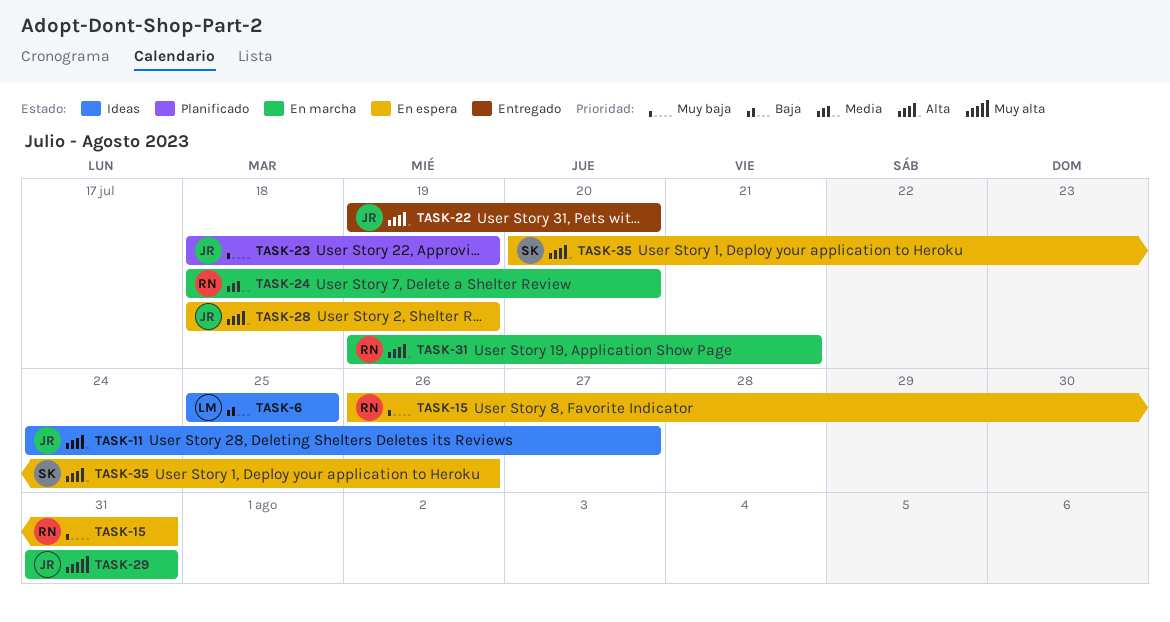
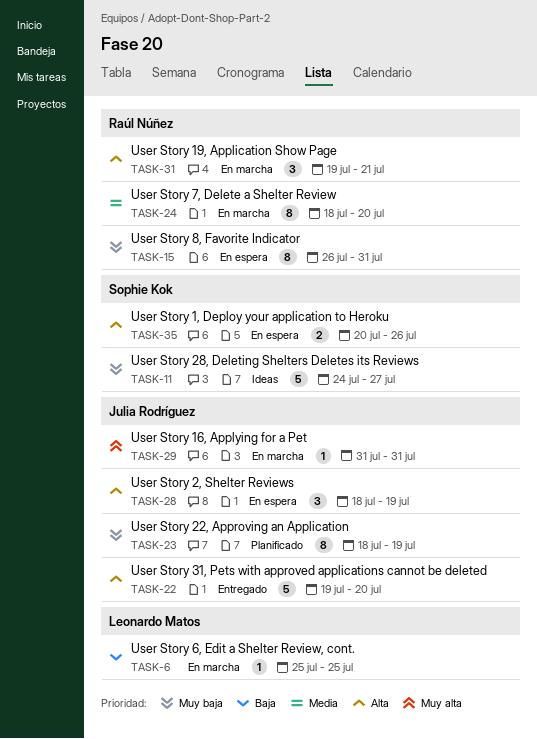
TASK-6, status: Ideas -> En marcha
TASK-11, owner: Julia Rodríguez -> Sophie Kok
TASK-11, priority: Alta -> Muy baja

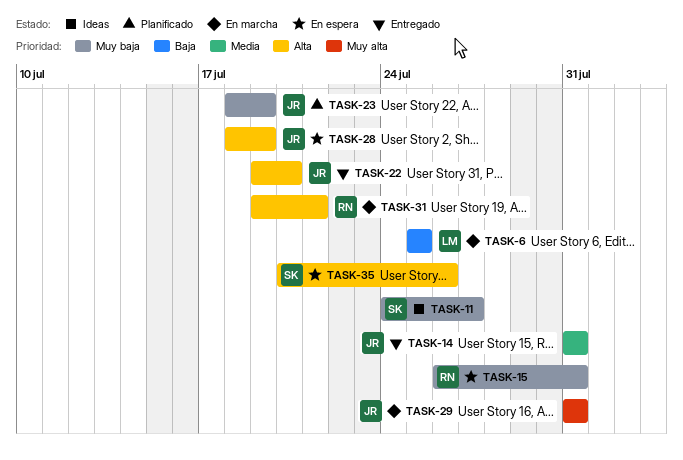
TASK-14: none -> present
TASK-24: present -> none

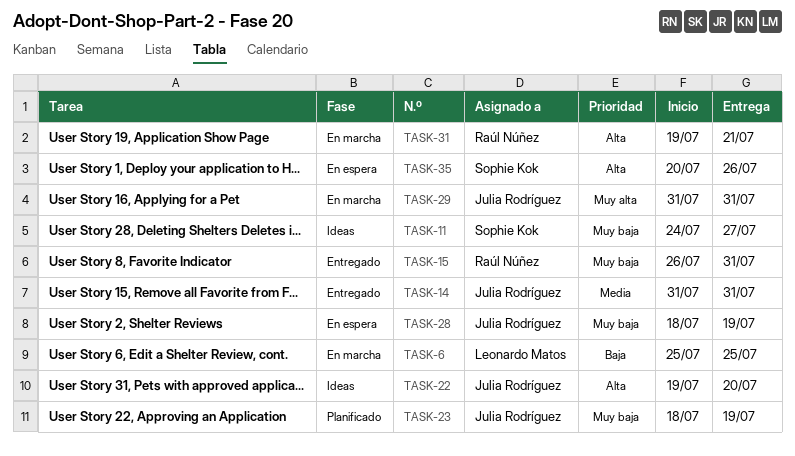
TASK-15, status: En espera -> Entregado
TASK-22, status: Entregado -> Ideas
TASK-28, priority: Alta -> Muy baja

